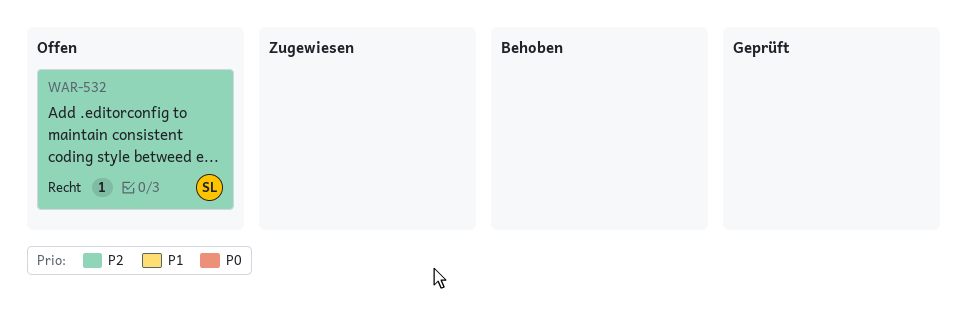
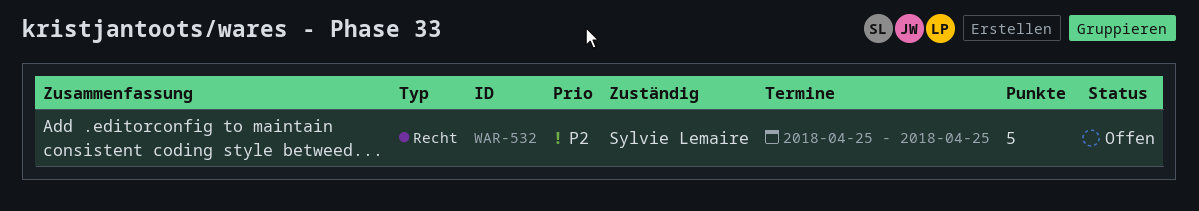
WAR-532, estimate: 1 -> 5

